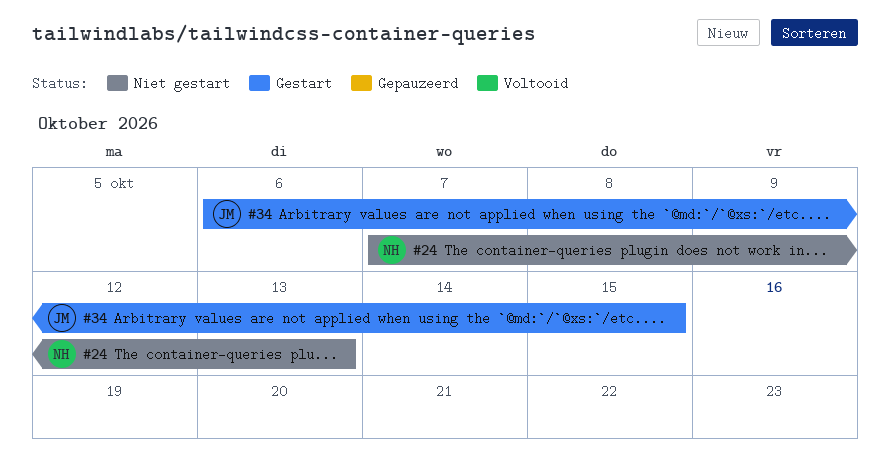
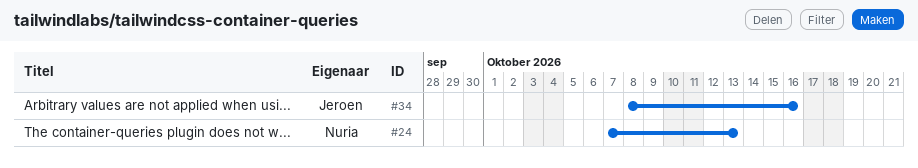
#34, start: Oct 6 -> Oct 8
#34, due: Oct 15 -> Oct 16

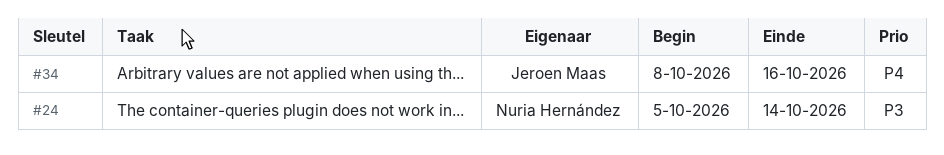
#24, start: Oct 7 -> Oct 5
#24, due: Oct 13 -> Oct 14

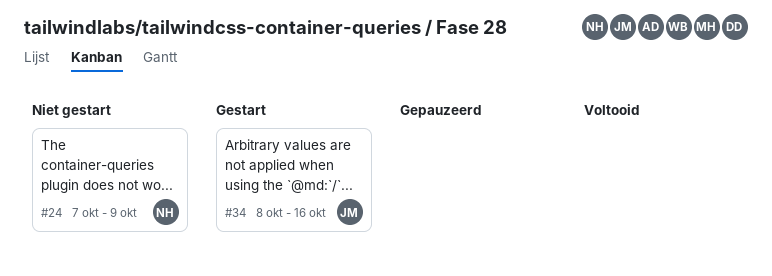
#24, start: Oct 5 -> Oct 7
#24, due: Oct 14 -> Oct 9

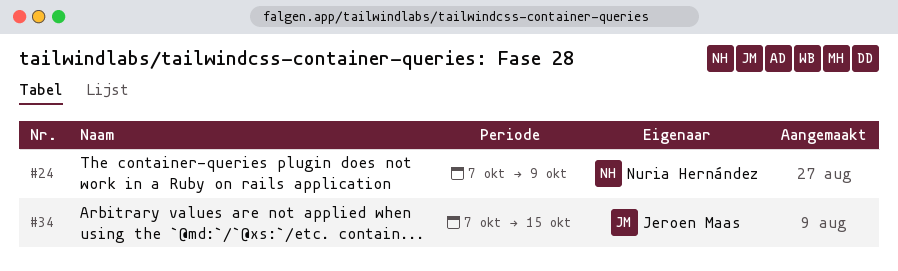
#34, start: Oct 8 -> Oct 7
#34, due: Oct 16 -> Oct 15

